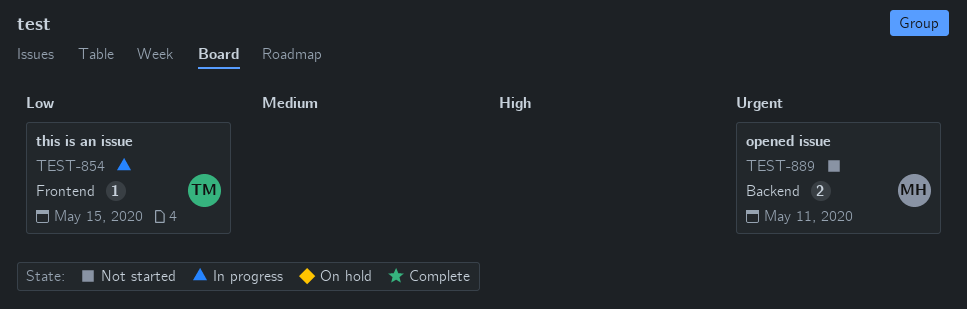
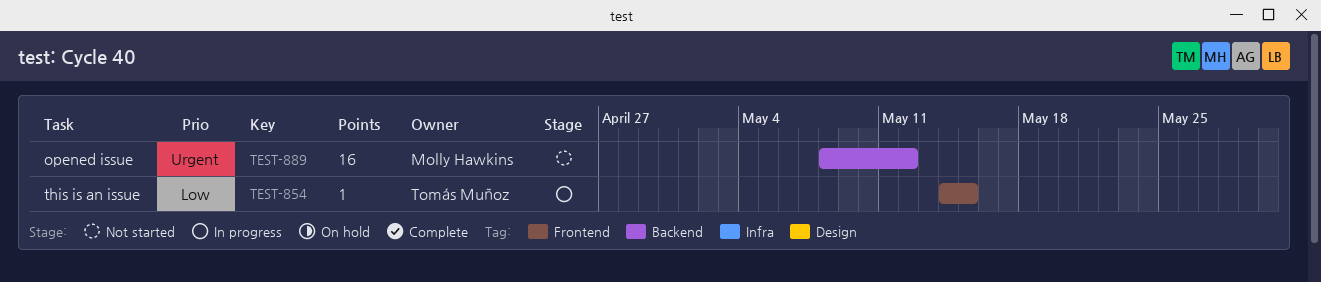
TEST-889, estimate: 2 -> 16
TEST-889, due: May 11 -> May 12

